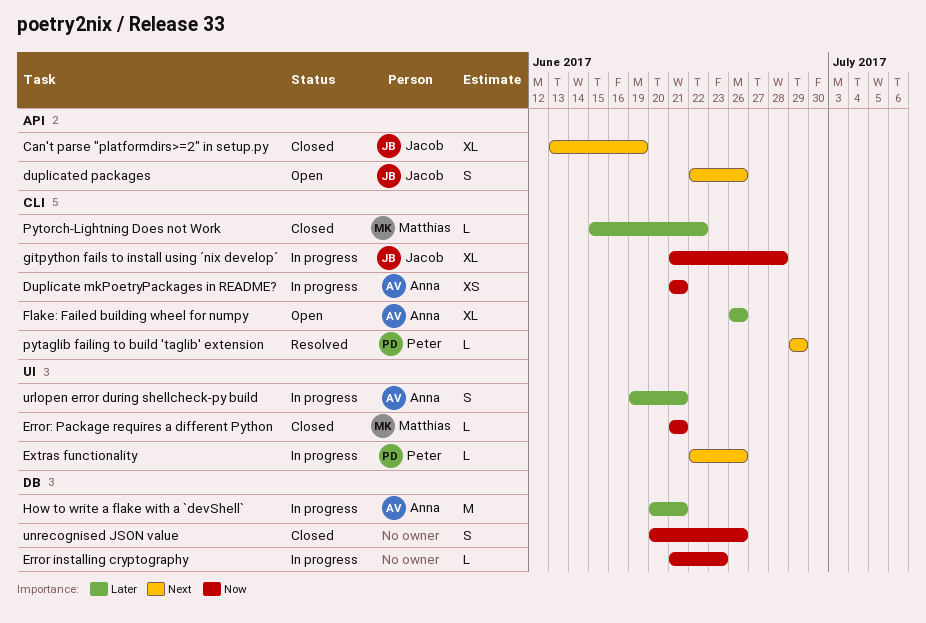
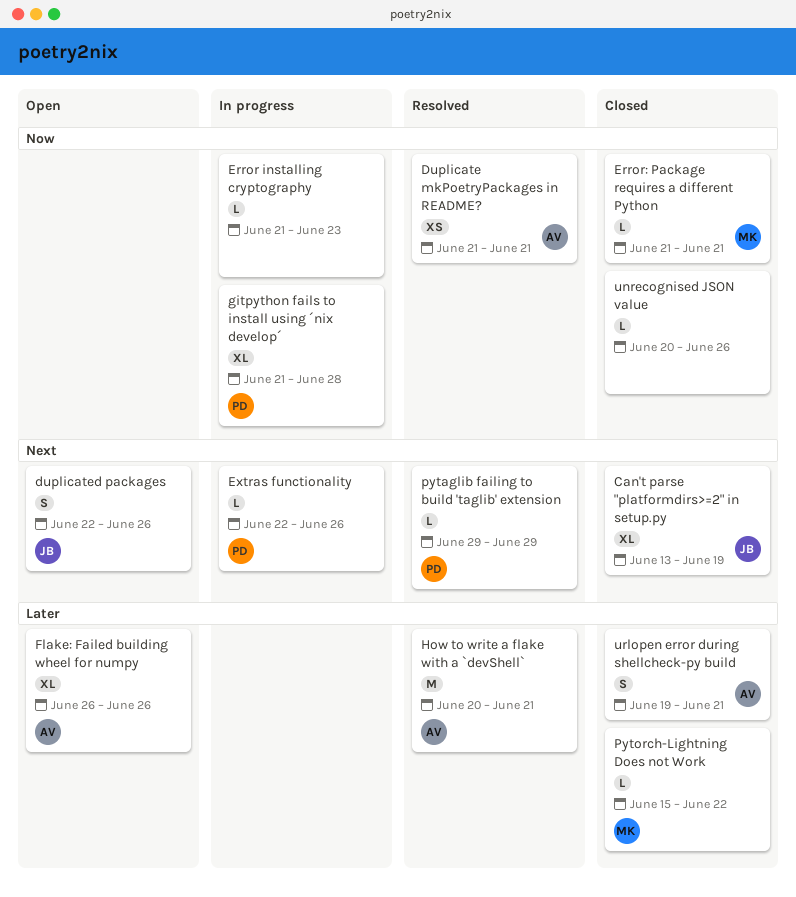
Duplicate mkPoetryPackages in README?, status: In progress -> Resolved
gitpython fails to install using ´nix develop´, owner: Jacob -> Peter
How to write a flake with a `devShell`, status: In progress -> Resolved
unrecognised JSON value, estimate: S -> L
urlopen error during shellcheck-py build, status: In progress -> Closed

